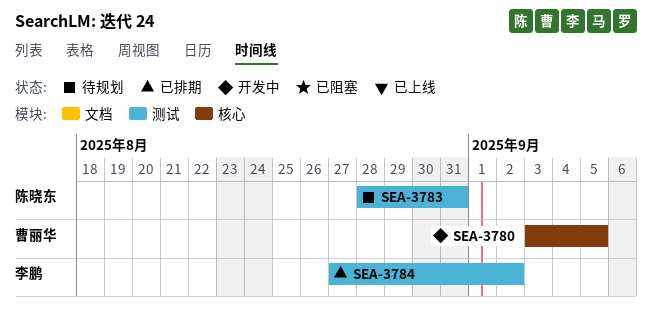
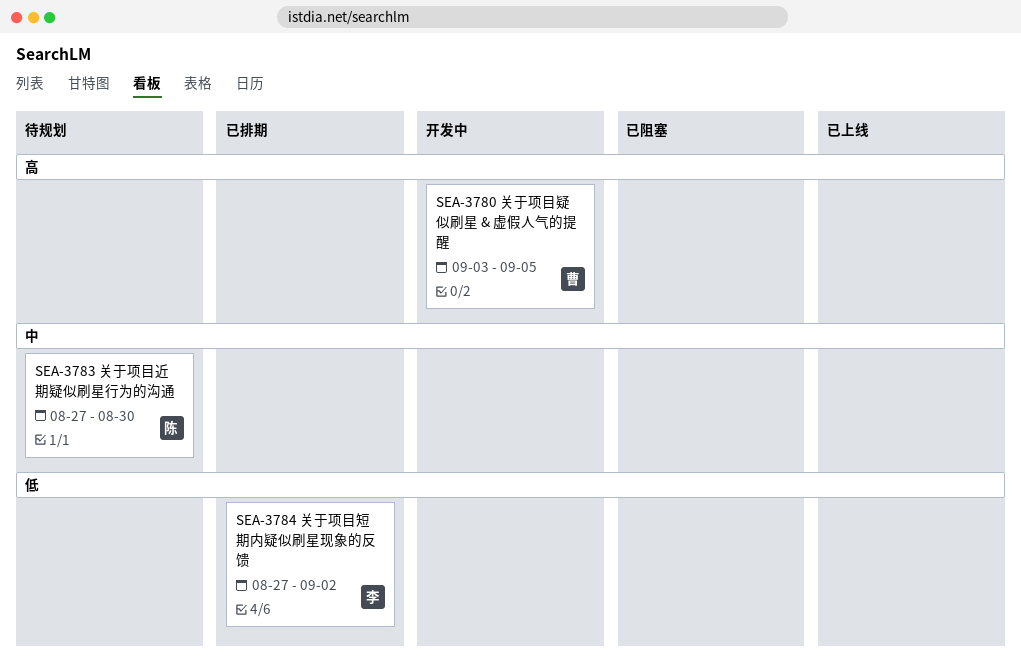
SEA-3783, start: Aug 28 -> Aug 27
SEA-3783, due: Aug 31 -> Aug 30

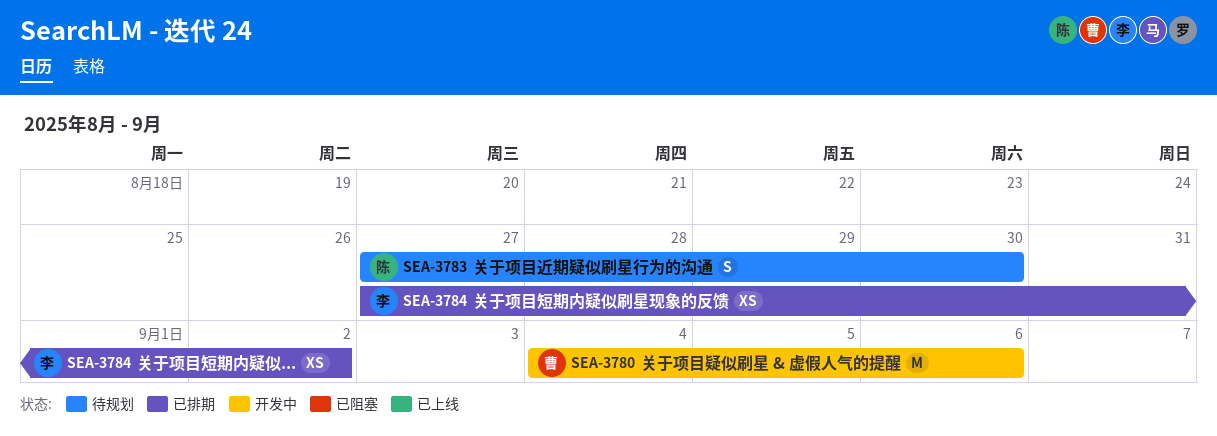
SEA-3780, start: Sep 3 -> Sep 4
SEA-3780, due: Sep 5 -> Sep 6

